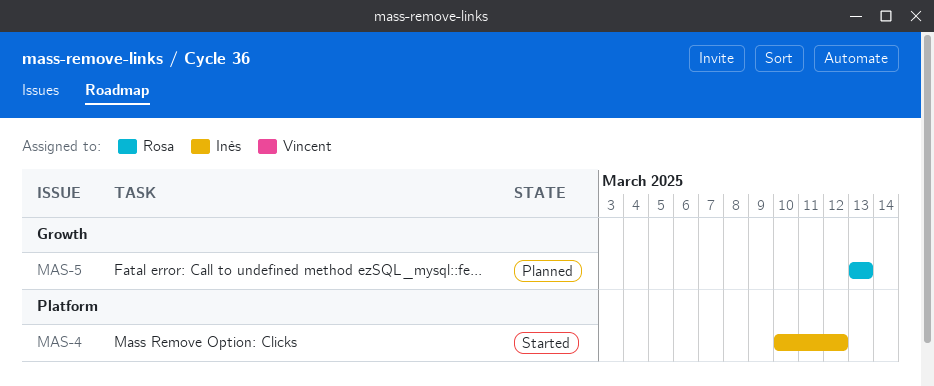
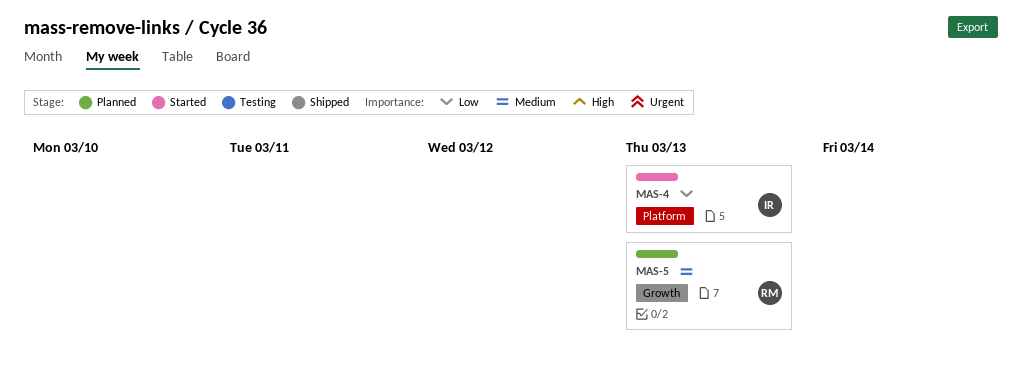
MAS-4, due: Mar 12 -> Mar 13

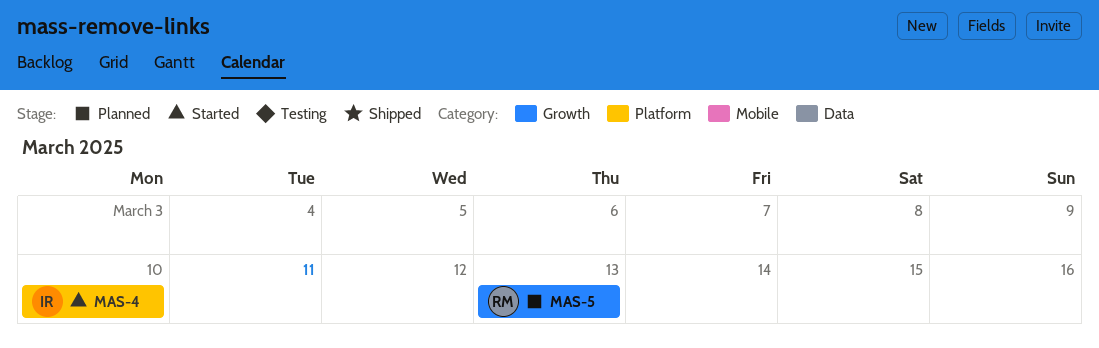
MAS-4, due: Mar 13 -> Mar 10

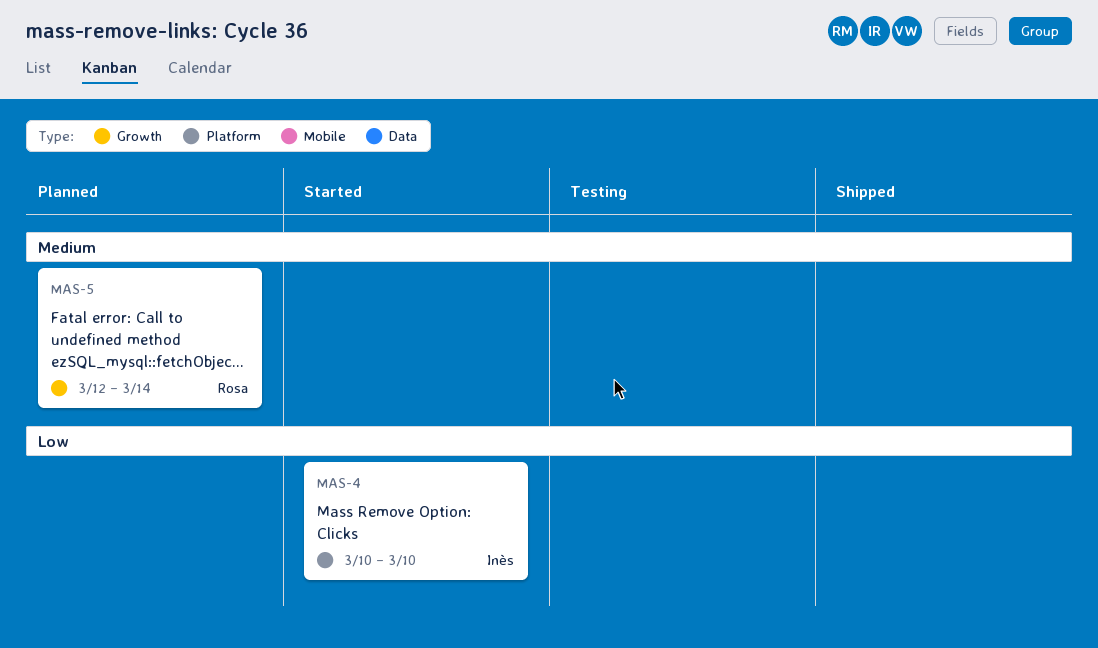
MAS-5, start: Mar 13 -> Mar 12
MAS-5, due: Mar 13 -> Mar 14

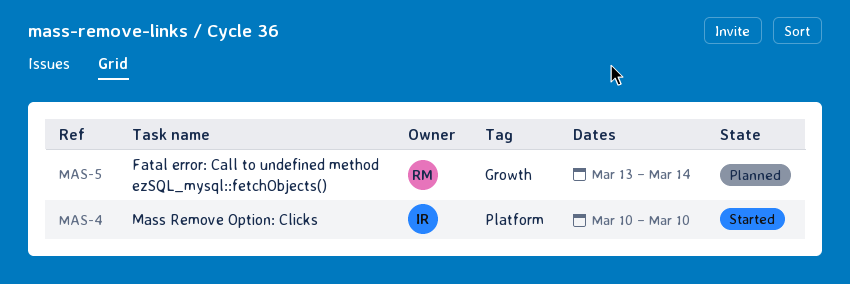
MAS-5, start: Mar 12 -> Mar 13

